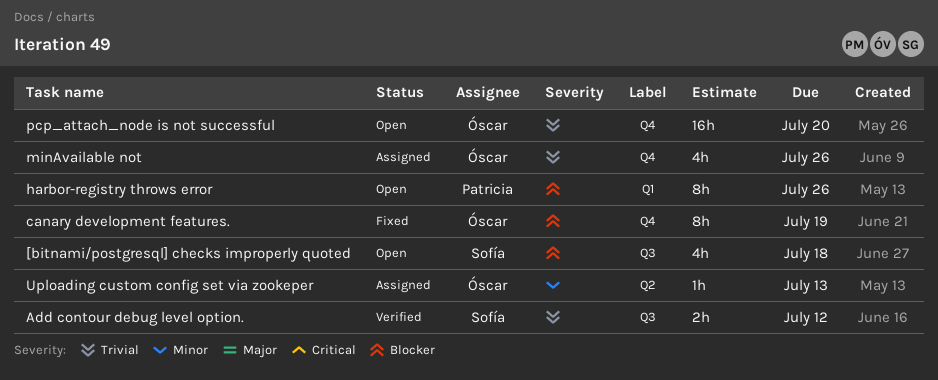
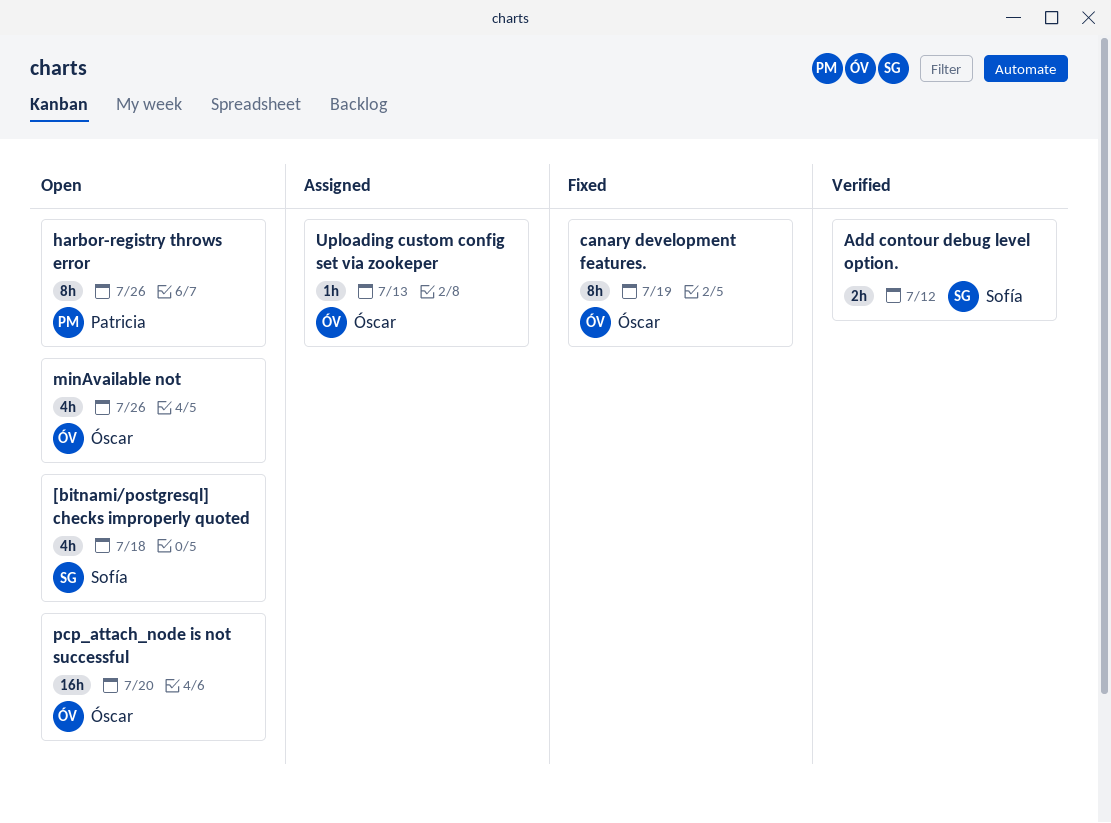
minAvailable not, status: Assigned -> Open

